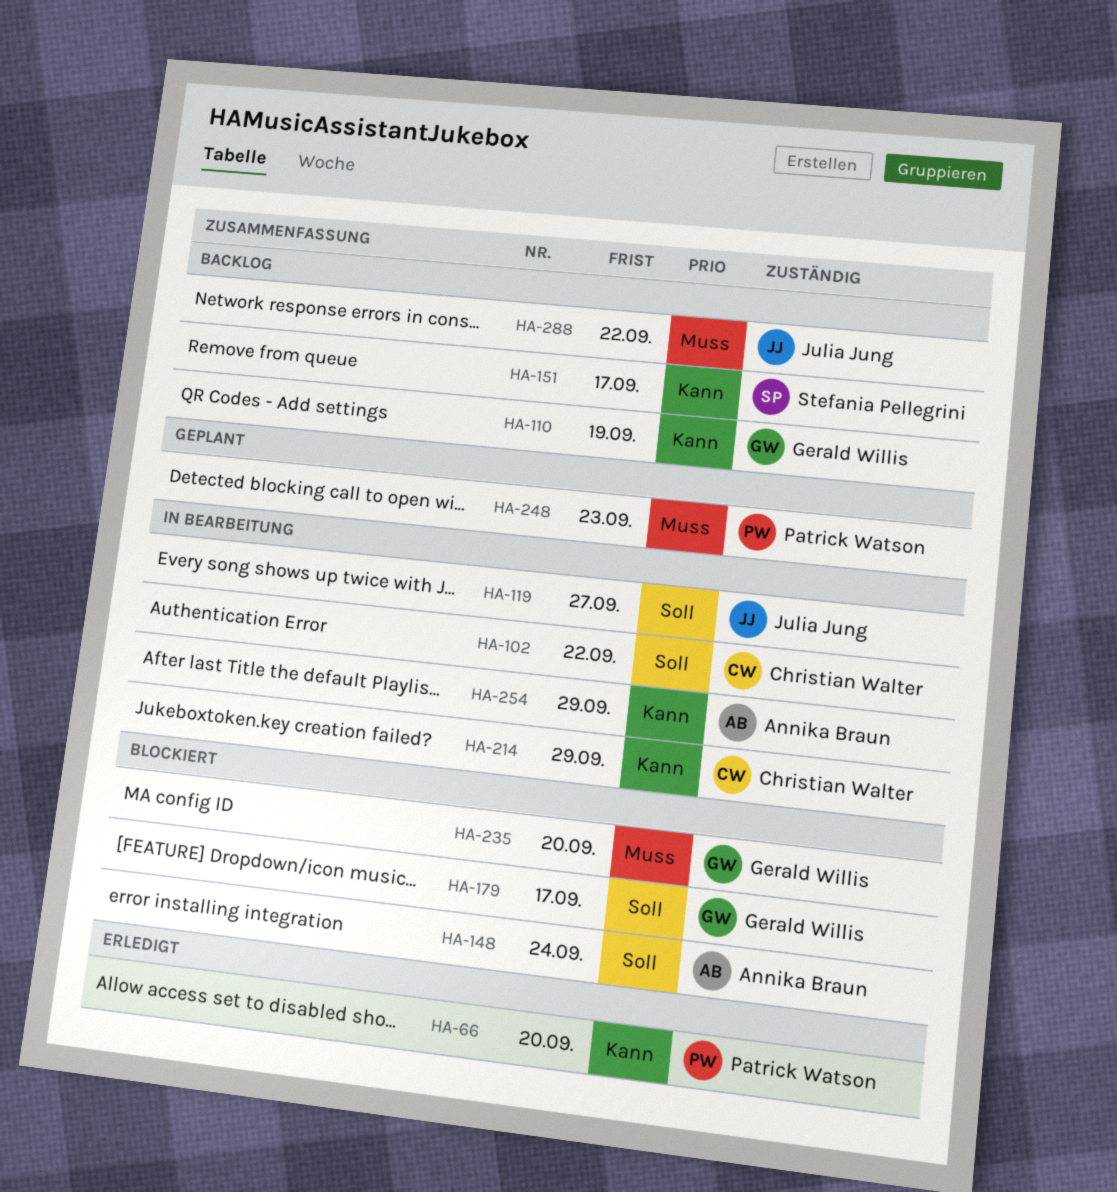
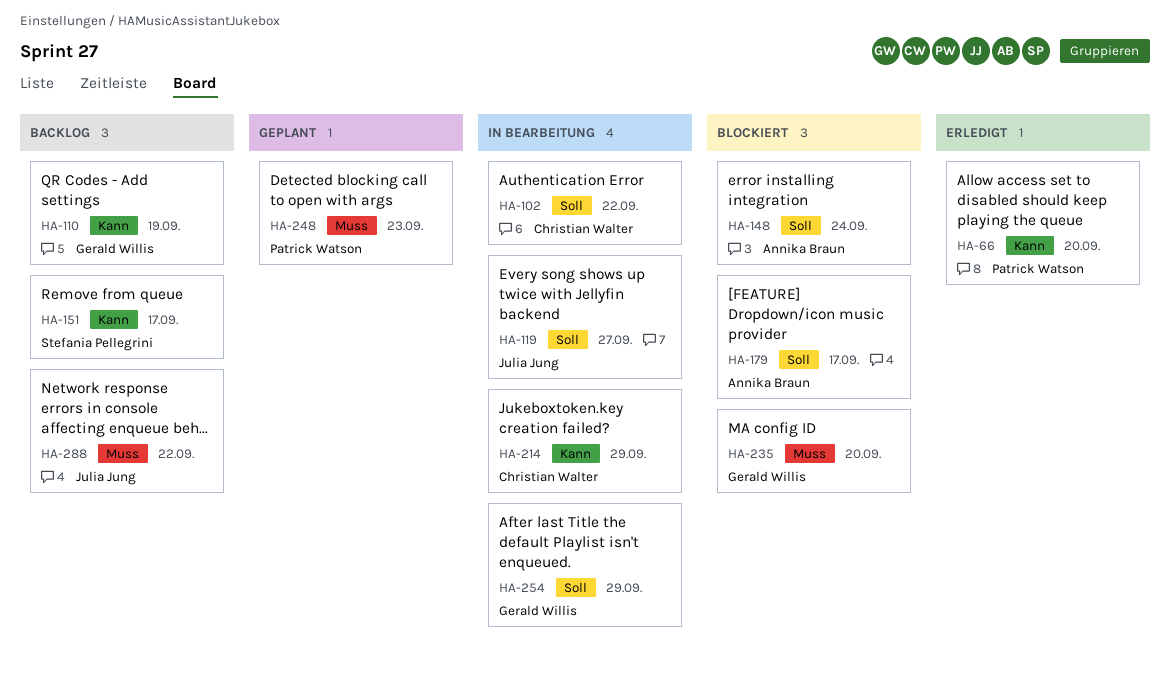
HA-179, owner: Gerald Willis -> Annika Braun
HA-254, owner: Annika Braun -> Gerald Willis
HA-254, priority: Kann -> Soll

